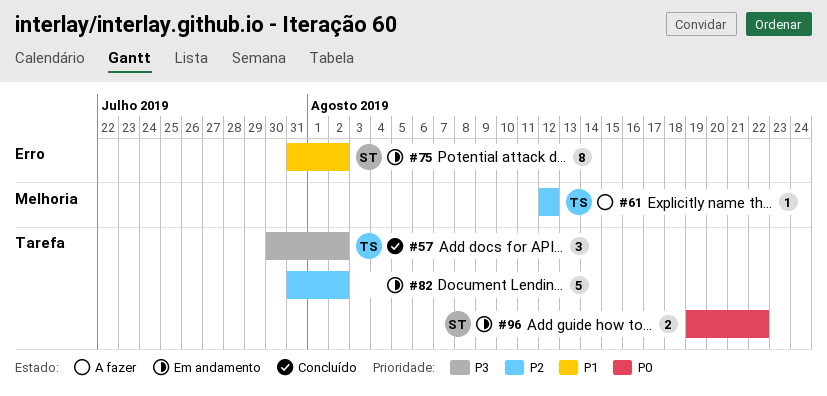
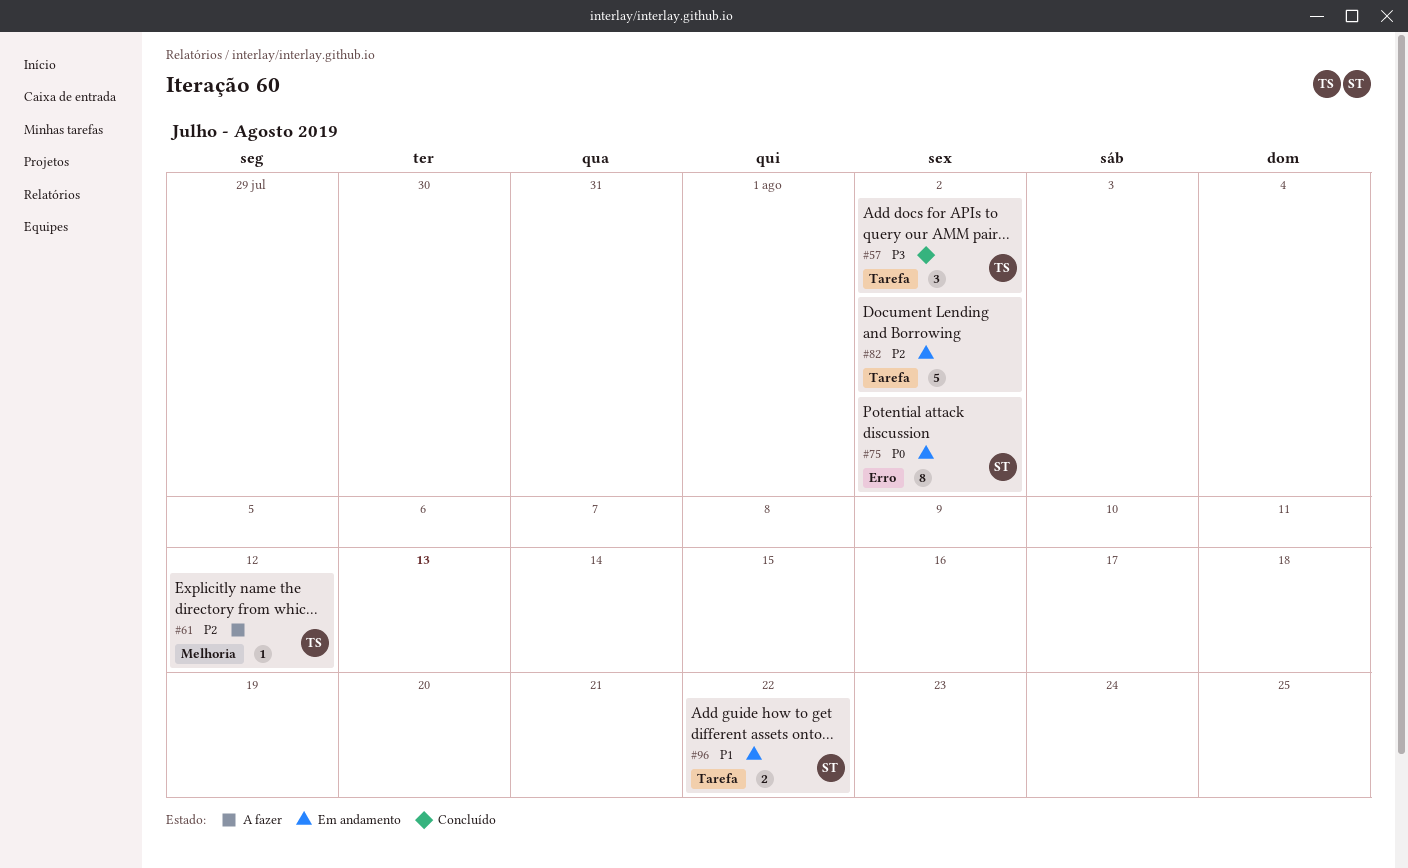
#75, priority: P1 -> P0
#96, priority: P0 -> P1

